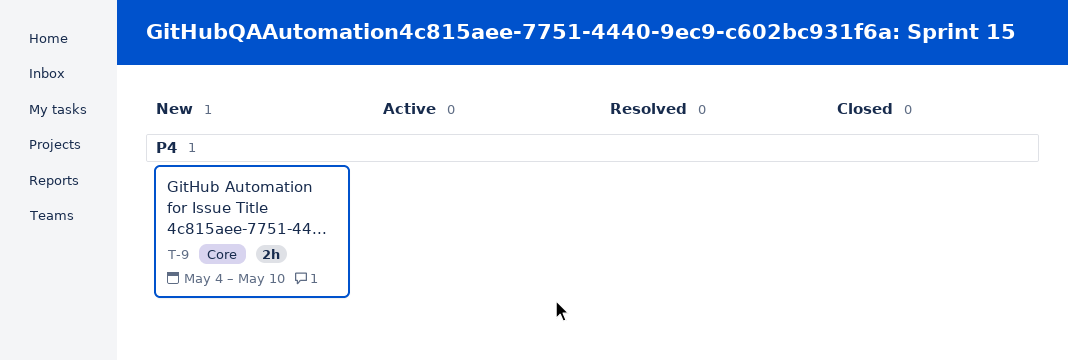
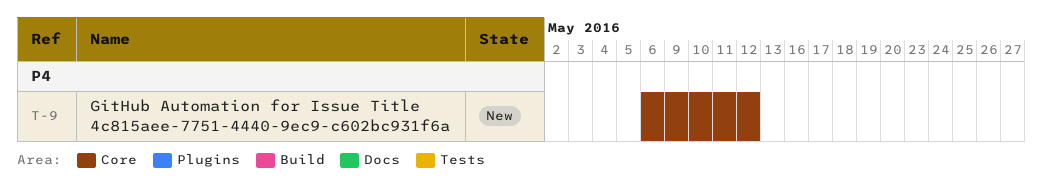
T-9, start: May 4 -> May 6
T-9, due: May 10 -> May 12

